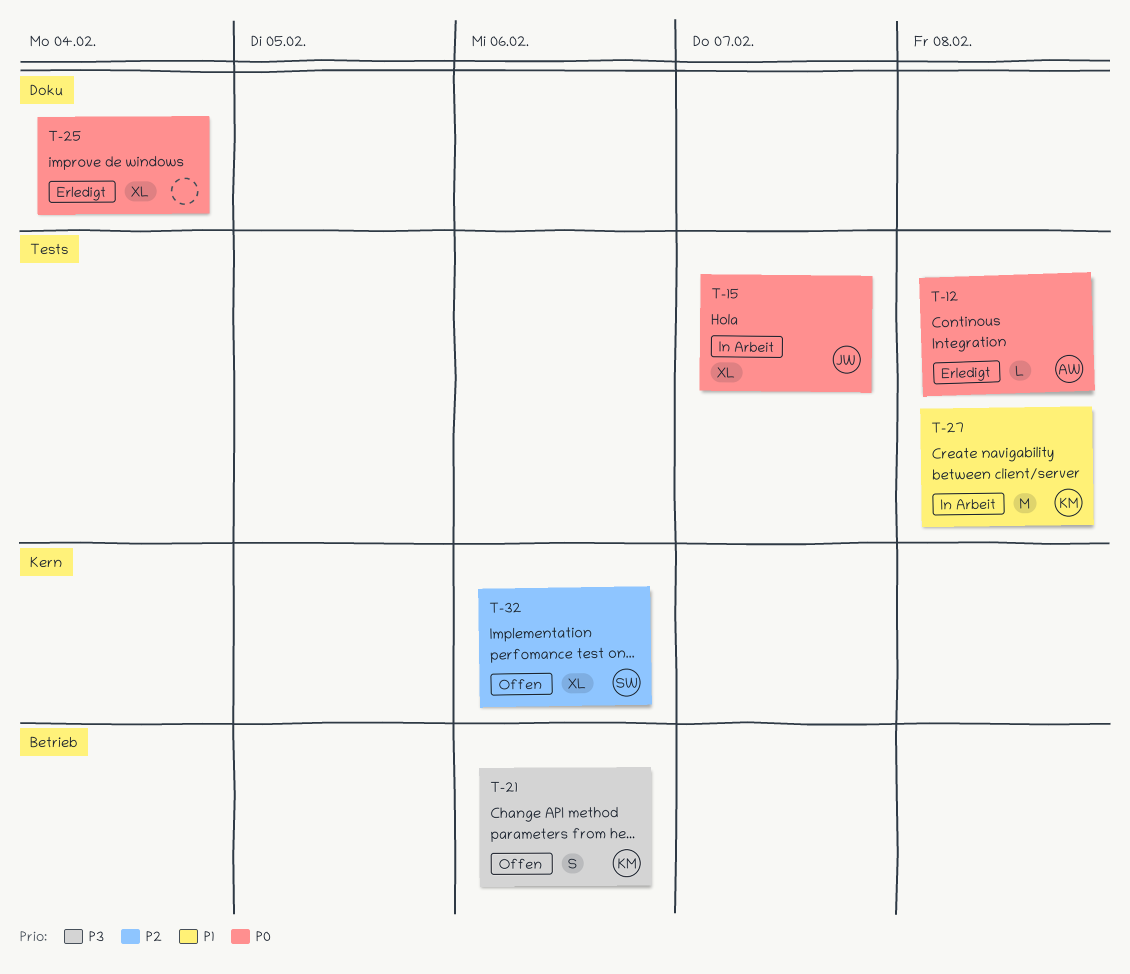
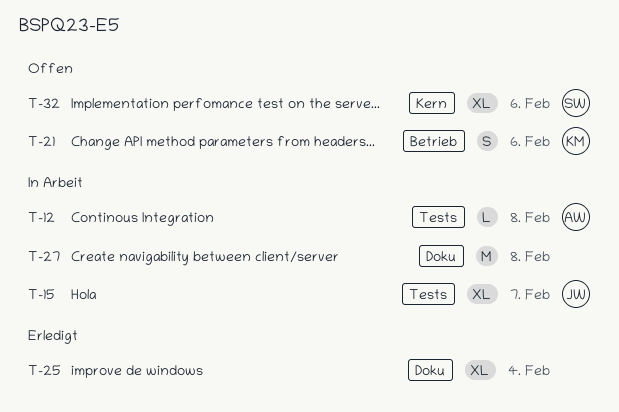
T-12, status: Erledigt -> In Arbeit
T-27, owner: KM -> none
T-27, label: Tests -> Doku

